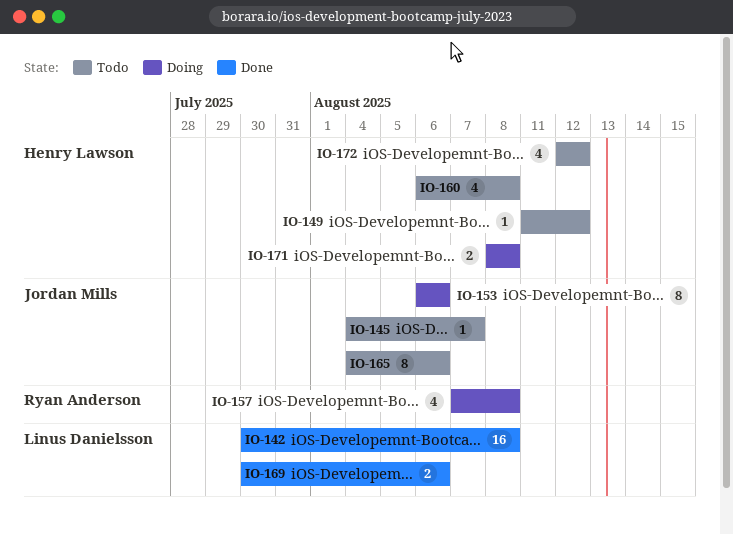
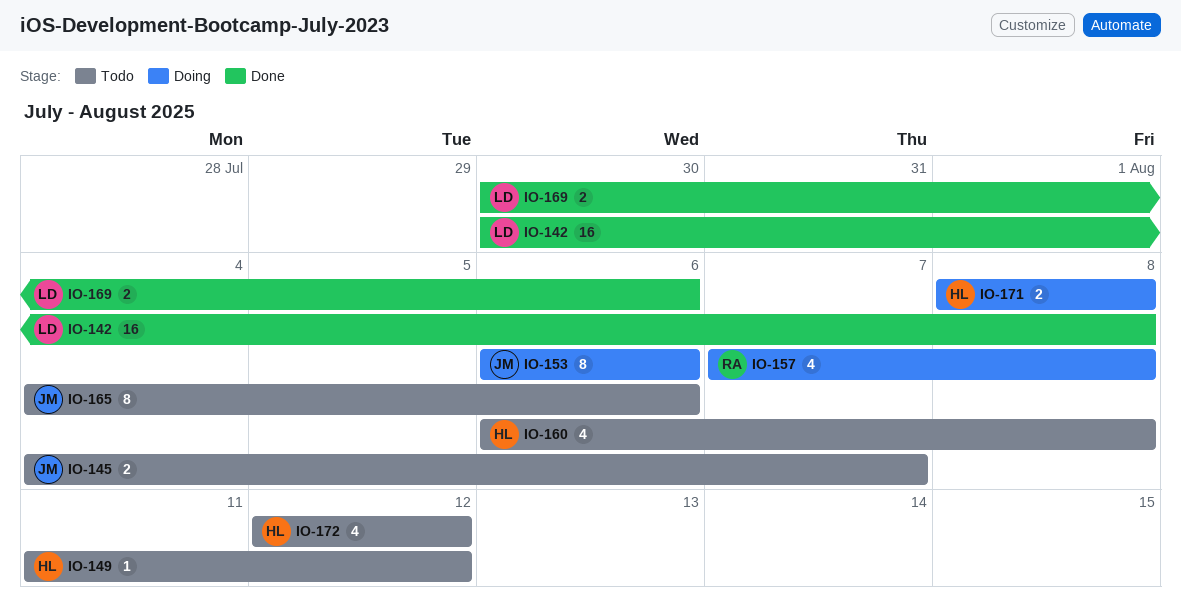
IO-145, estimate: 1 -> 2

